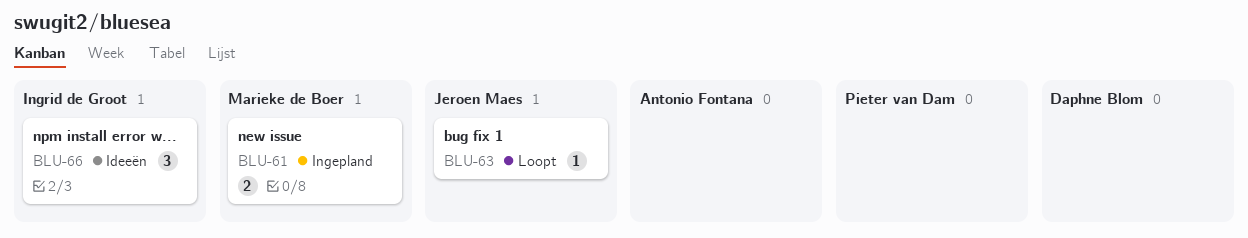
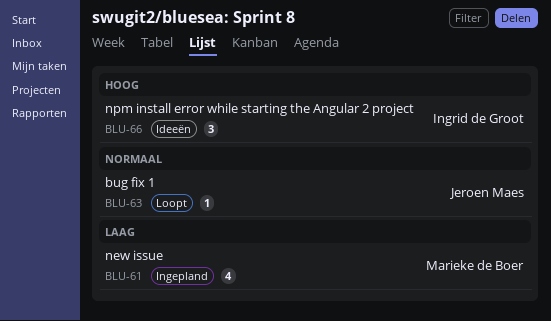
BLU-61, estimate: 2 -> 4

